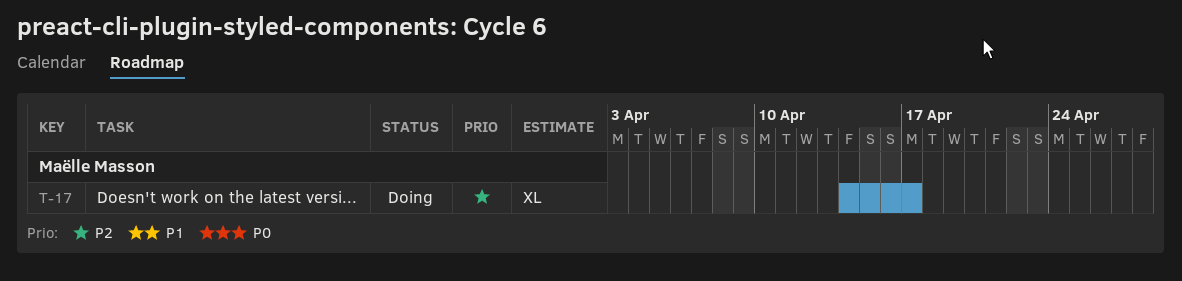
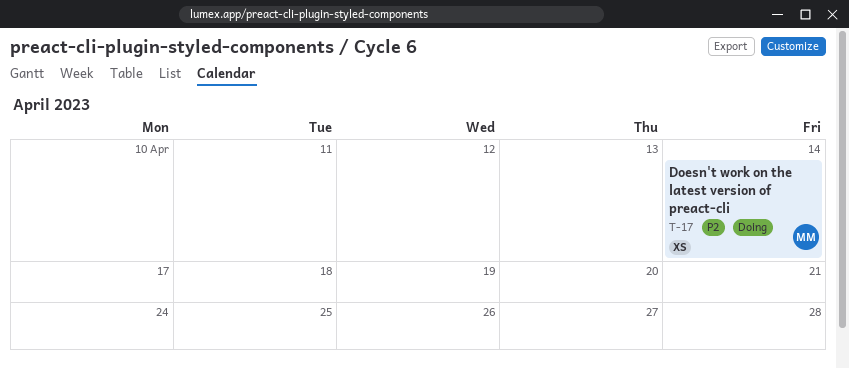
T-17, estimate: XL -> XS
T-17, due: Apr 17 -> Apr 14

